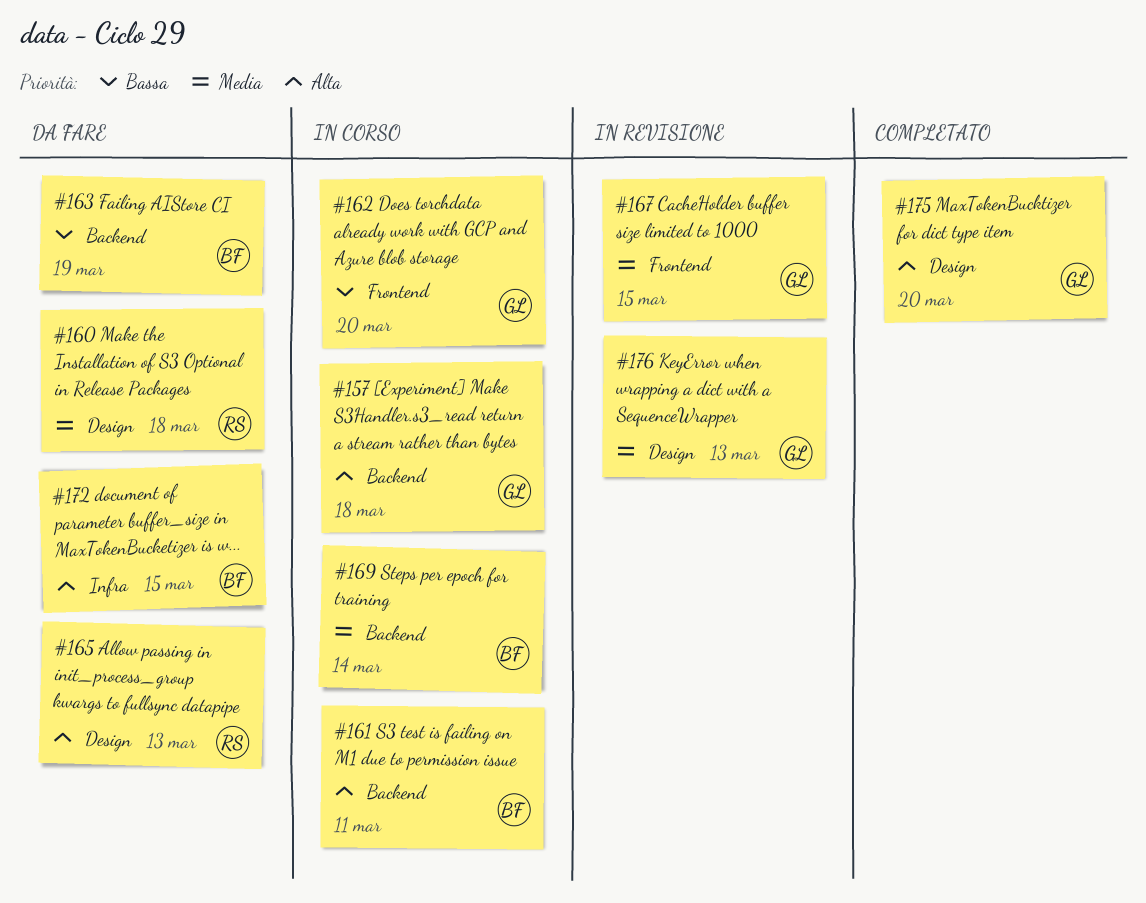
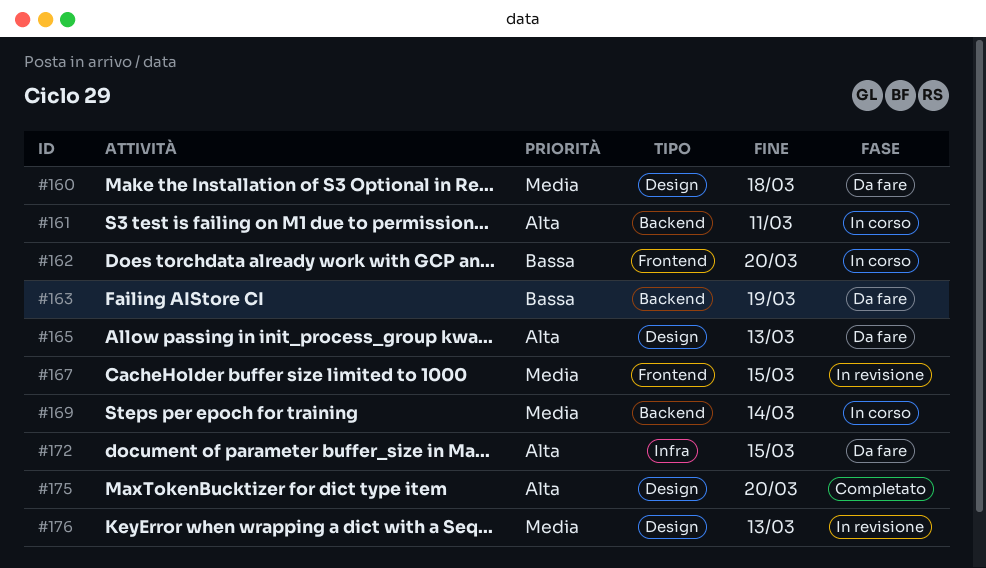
#157: present -> none

